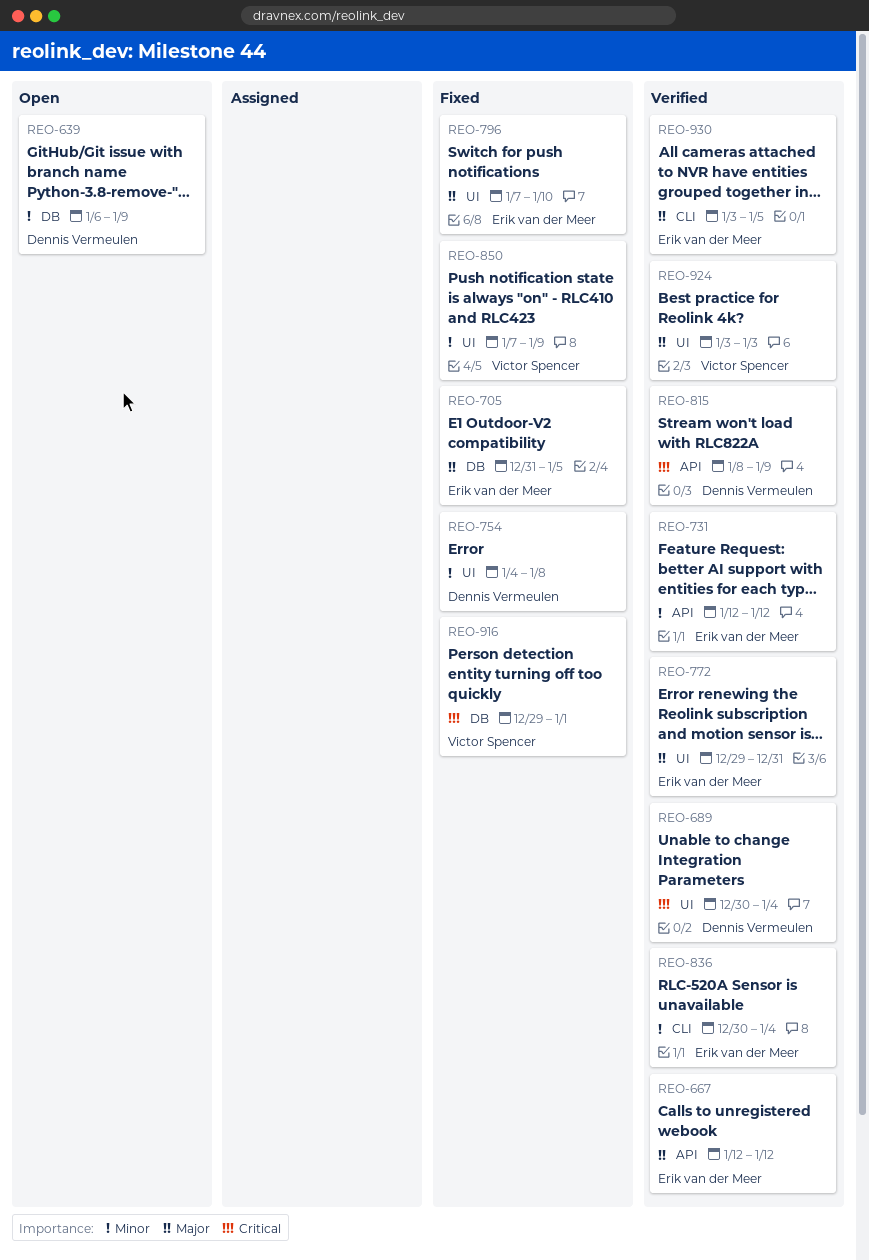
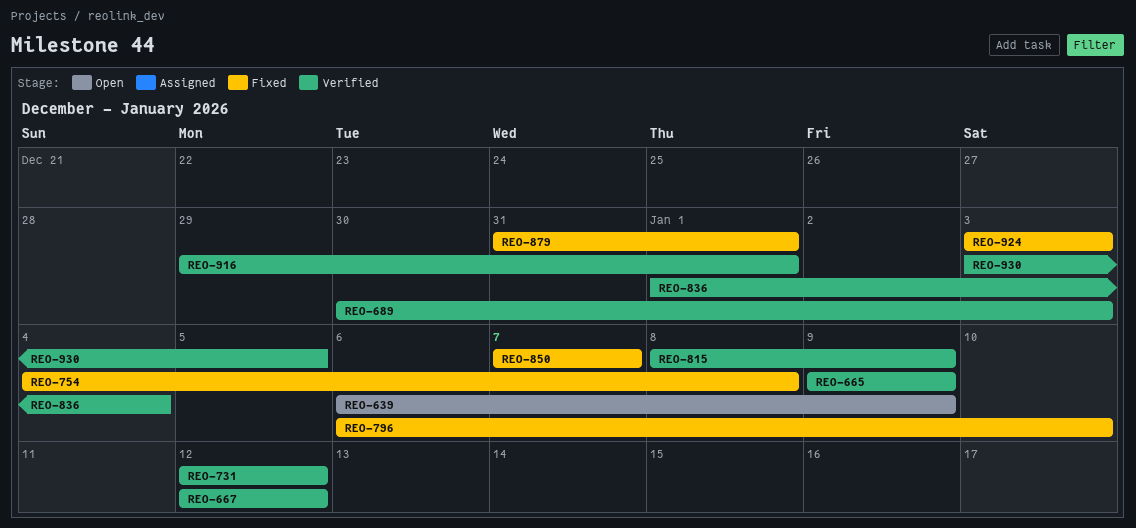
REO-665: none -> present
REO-689, due: Jan 4 -> Jan 3
REO-705: present -> none
REO-772: present -> none
REO-796, start: Jan 7 -> Jan 6
REO-836, start: Dec 30 -> Jan 1
REO-850, due: Jan 9 -> Jan 7
REO-879: none -> present
REO-916, status: Fixed -> Verified
REO-924, status: Verified -> Fixed

